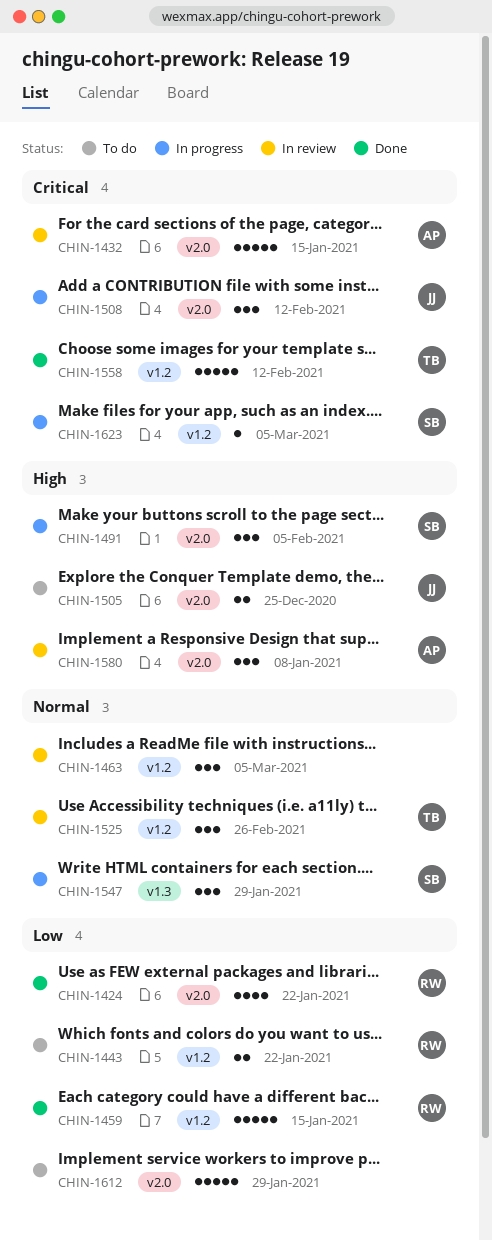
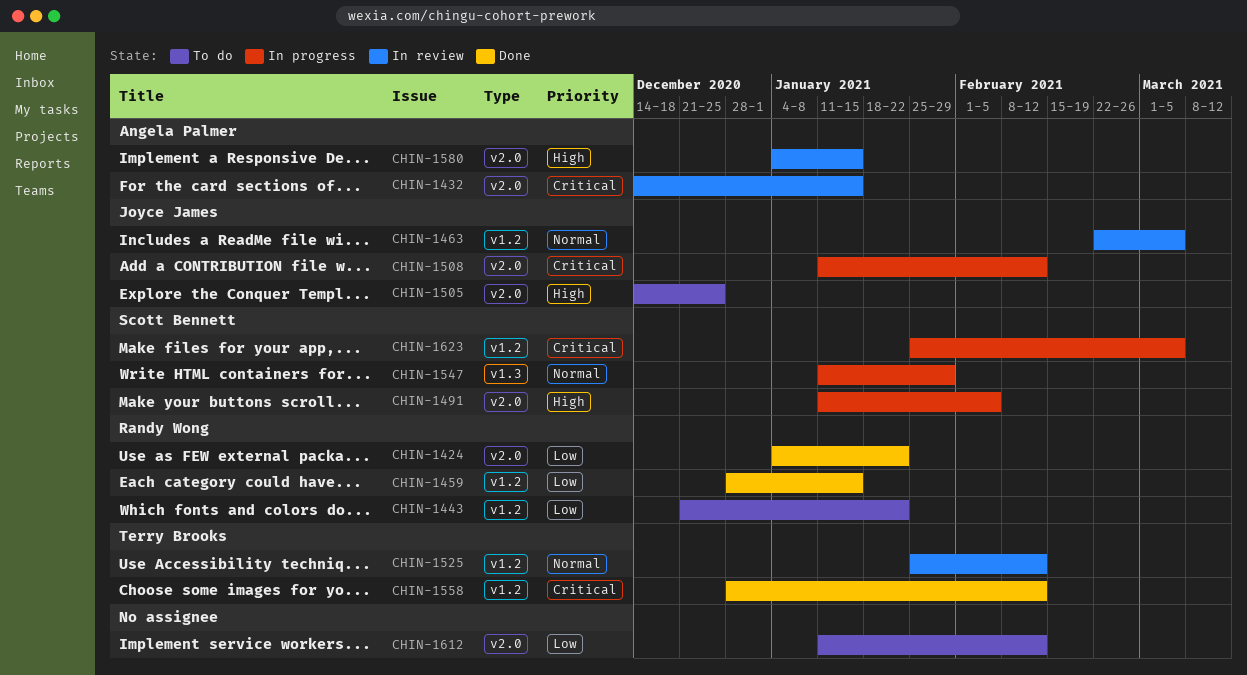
CHIN-1463, owner: none -> Joyce James
CHIN-1525, due: Feb 26 -> Feb 12
CHIN-1580, due: Jan 8 -> Jan 15
CHIN-1612, due: Jan 29 -> Feb 12

